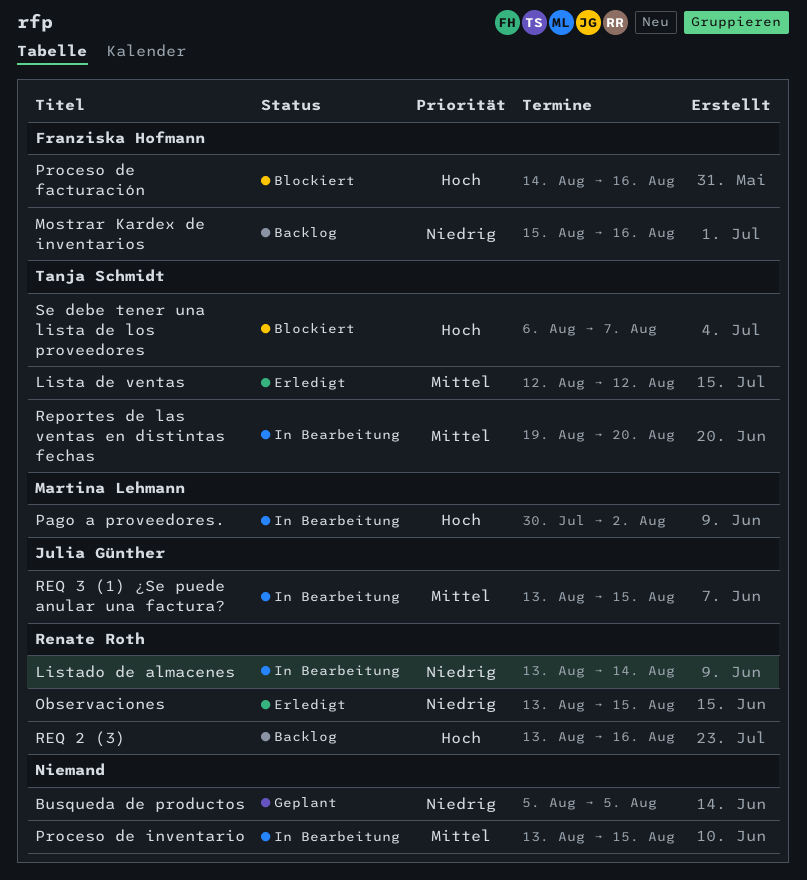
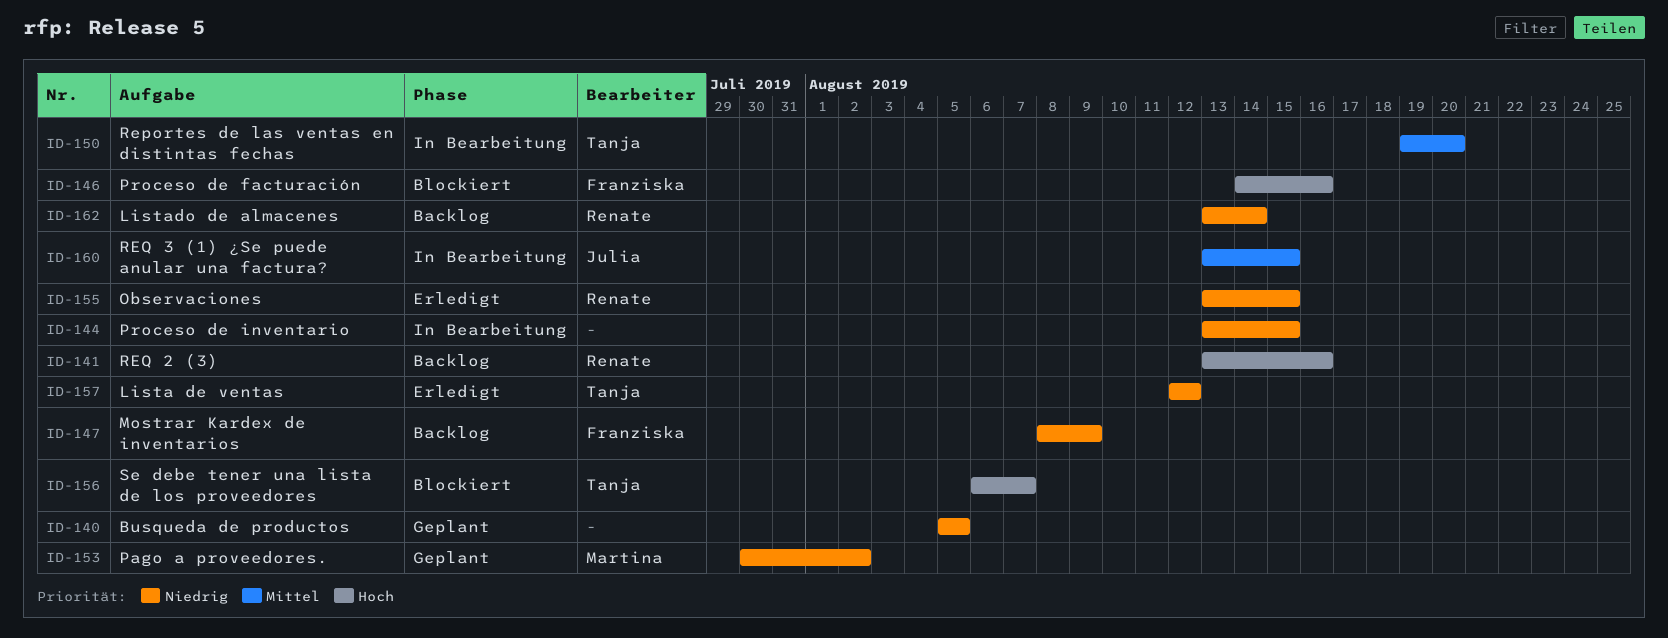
Lista de ventas, priority: Mittel -> Niedrig
Listado de almacenes, status: In Bearbeitung -> Backlog
Mostrar Kardex de inventarios, start: Aug 15 -> Aug 8
Mostrar Kardex de inventarios, due: Aug 16 -> Aug 9
Pago a proveedores., status: In Bearbeitung -> Geplant
Pago a proveedores., priority: Hoch -> Niedrig
Proceso de inventario, priority: Mittel -> Niedrig

